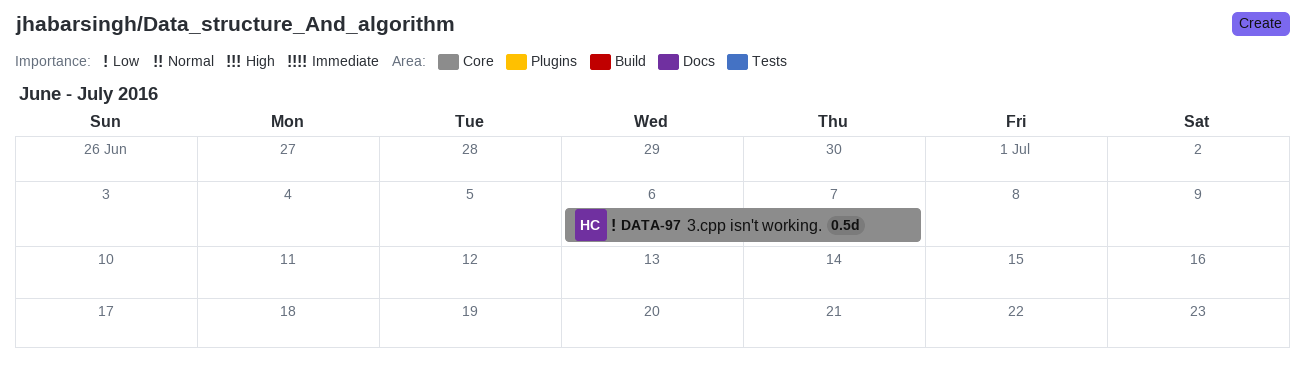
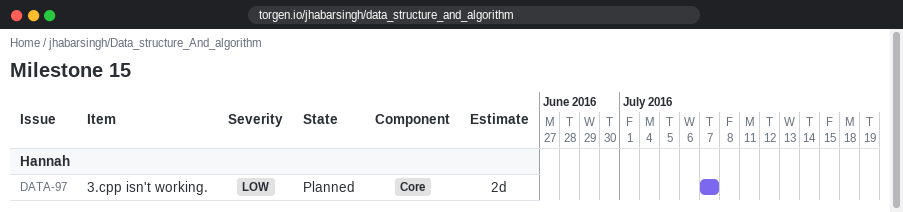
DATA-97, estimate: 0.5d -> 2d
DATA-97, start: Jul 6 -> Jul 7

